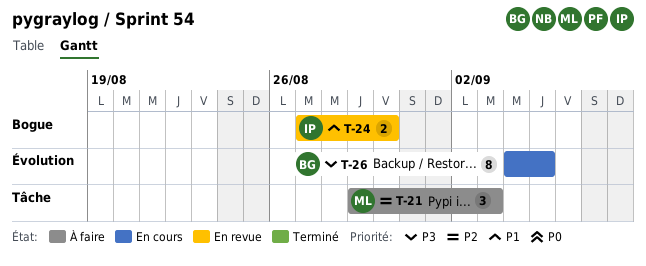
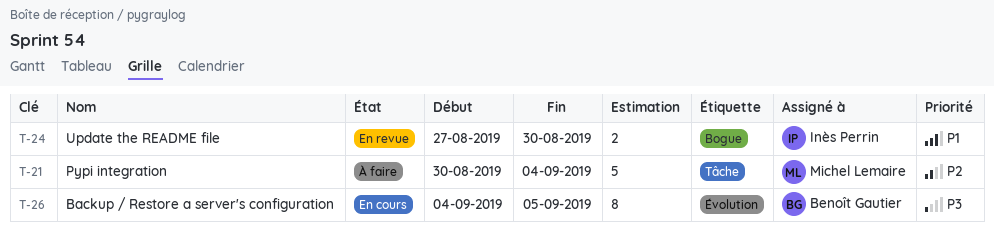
T-21, estimate: 3 -> 5
T-21, start: Aug 29 -> Aug 30
T-21, due: Sep 3 -> Sep 4

